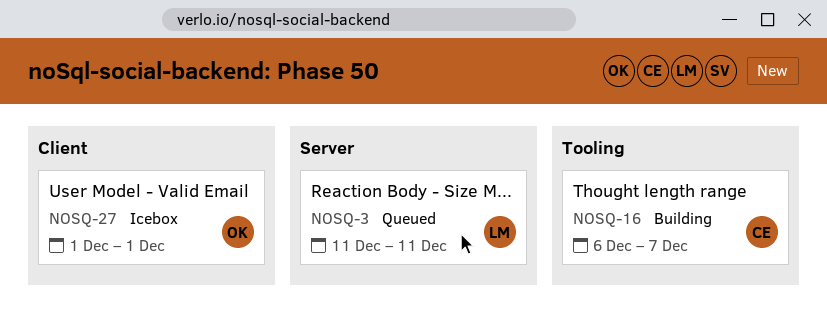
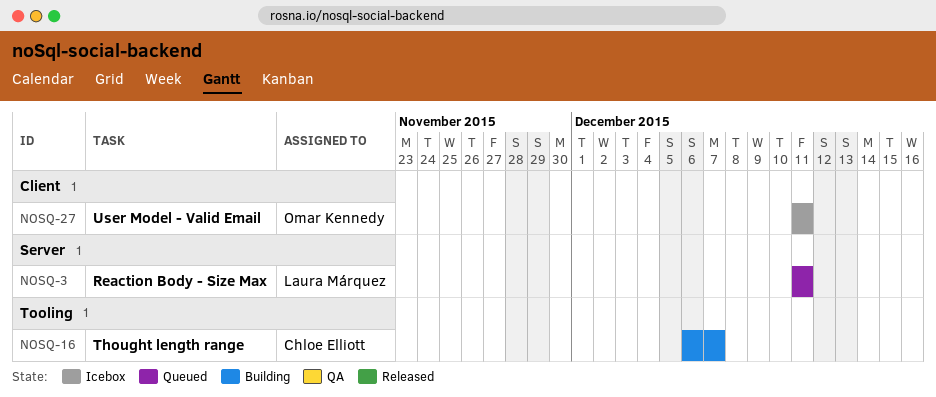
NOSQ-27, start: Dec 1 -> Dec 11
NOSQ-27, due: Dec 1 -> Dec 11

